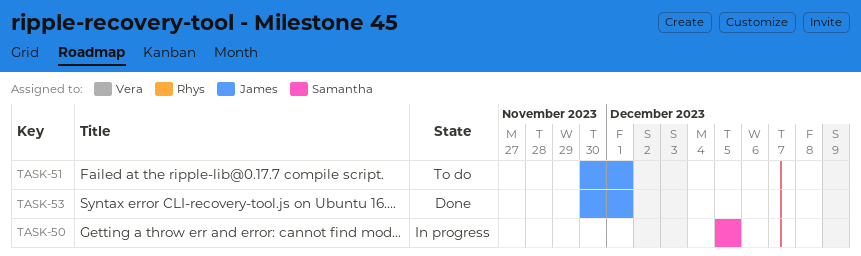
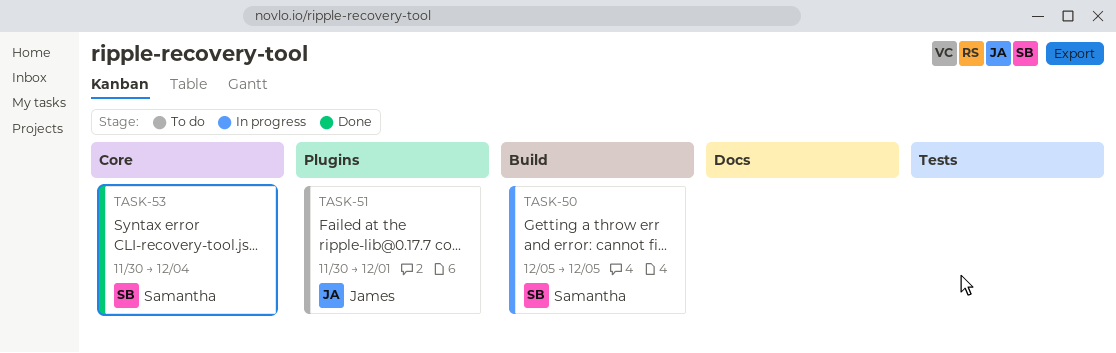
TASK-53, owner: James -> Samantha
TASK-53, due: Dec 1 -> Dec 4

